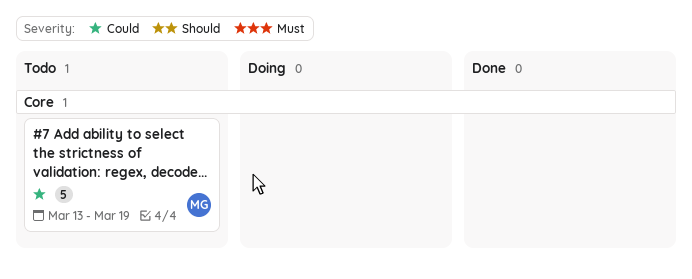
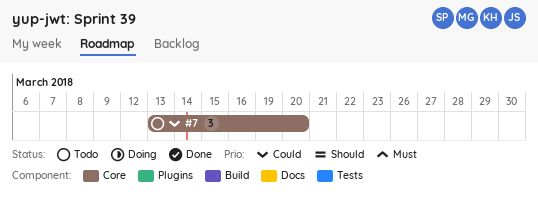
#7, estimate: 5 -> 3
#7, due: Mar 19 -> Mar 20

